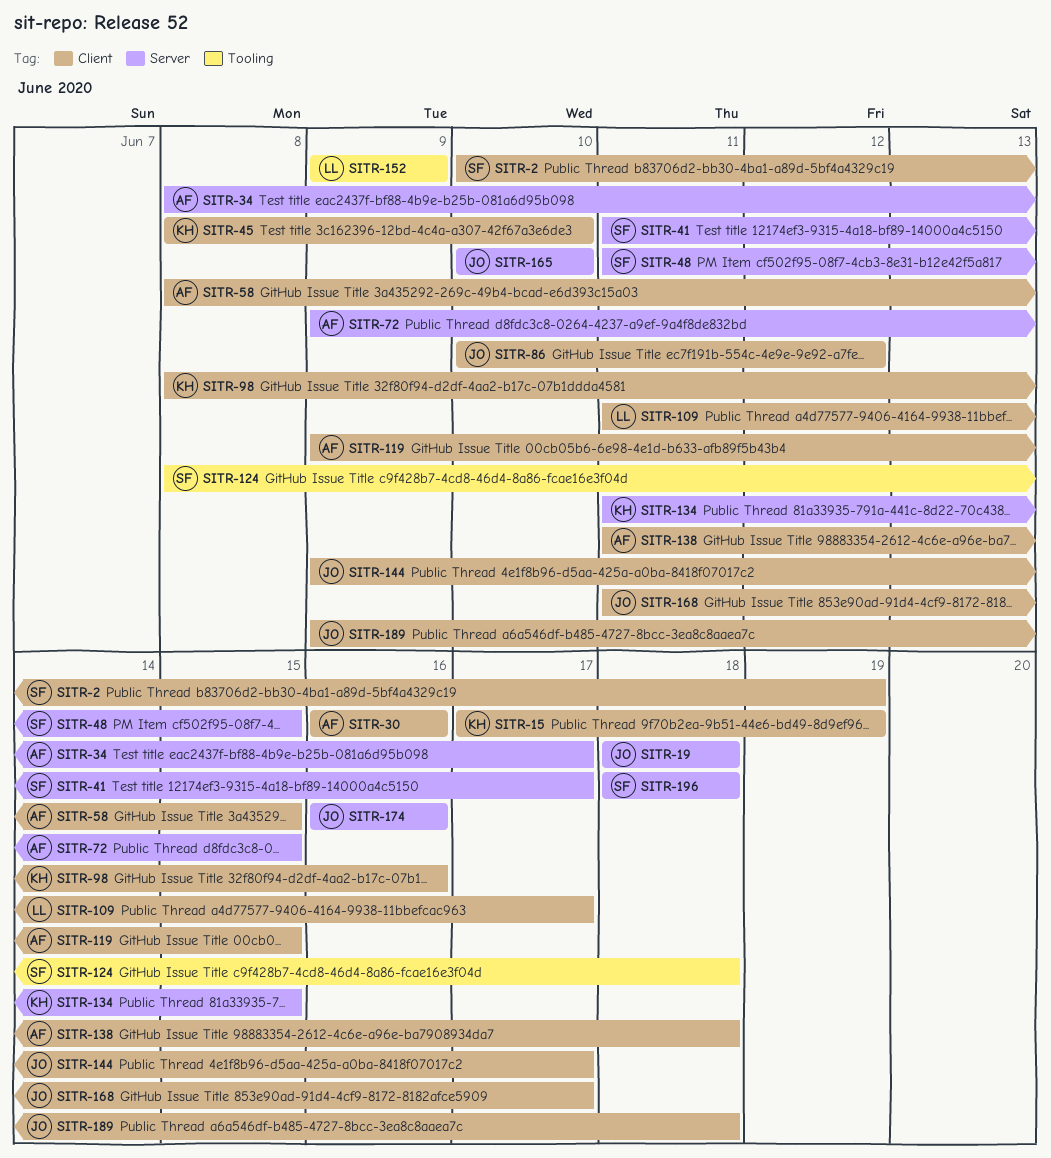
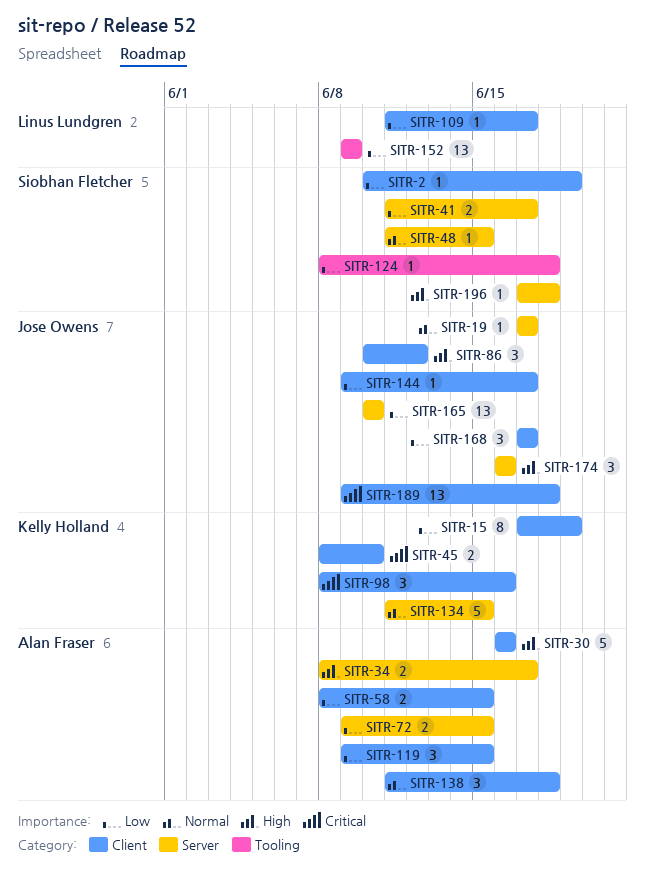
SITR-19, start: Jun 18 -> Jun 17
SITR-19, due: Jun 18 -> Jun 17
SITR-168, start: Jun 11 -> Jun 17
SITR-196, start: Jun 18 -> Jun 17

